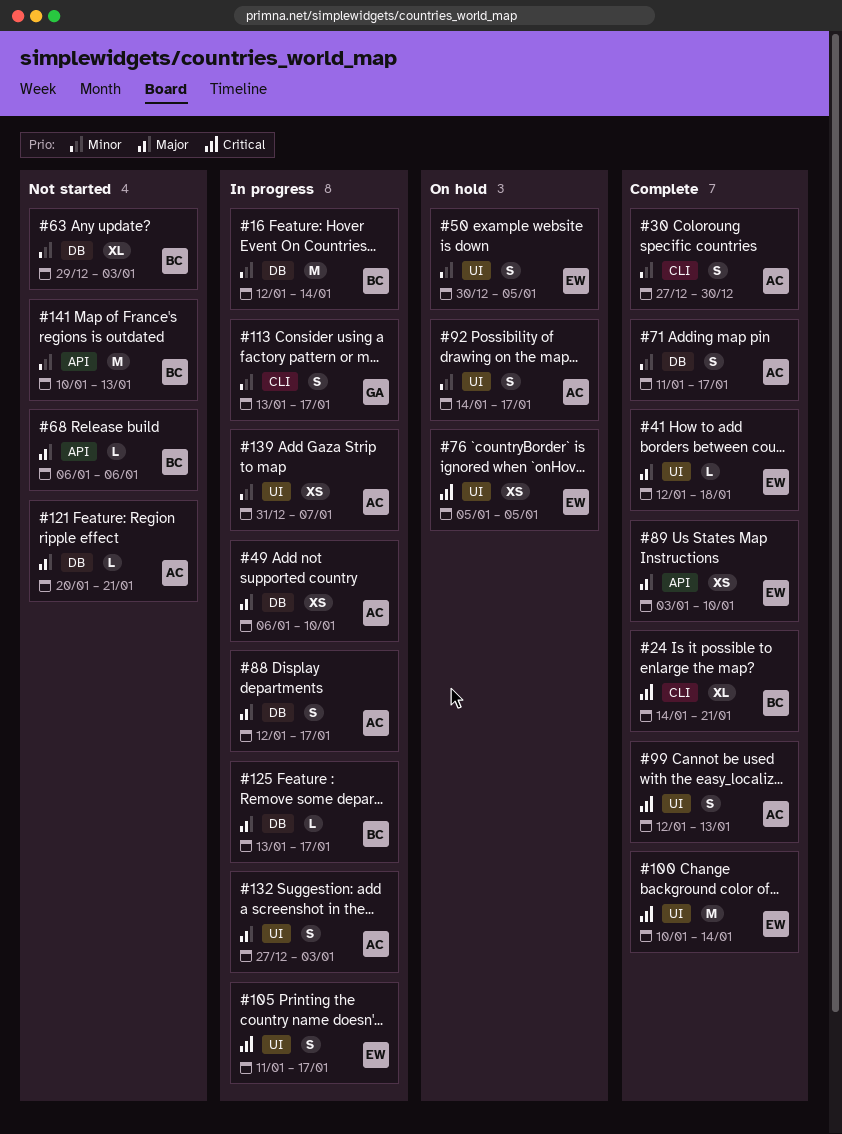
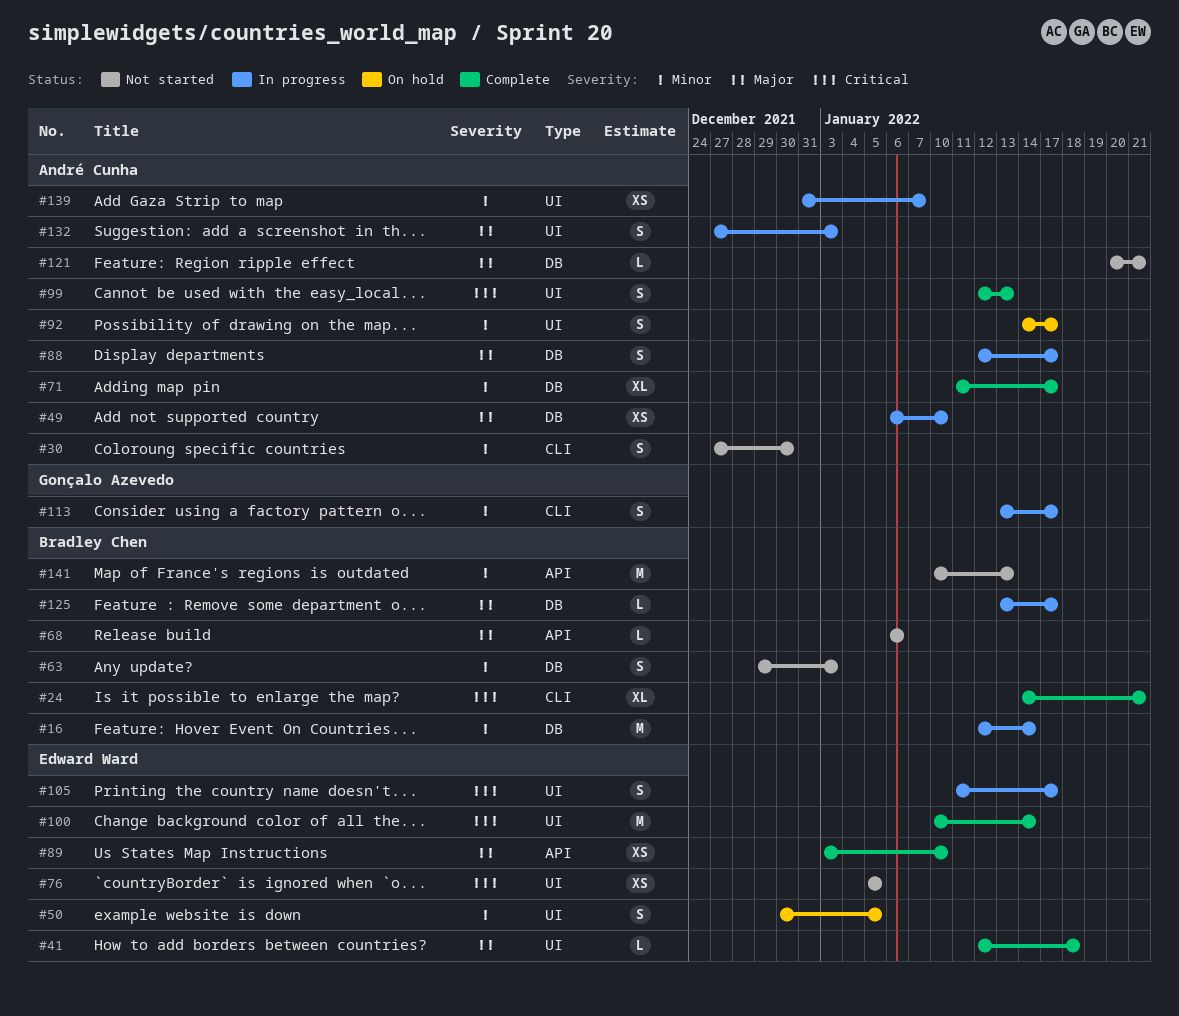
#30, status: Complete -> Not started
#63, estimate: XL -> S
#71, estimate: S -> XL
#76, status: On hold -> Not started

